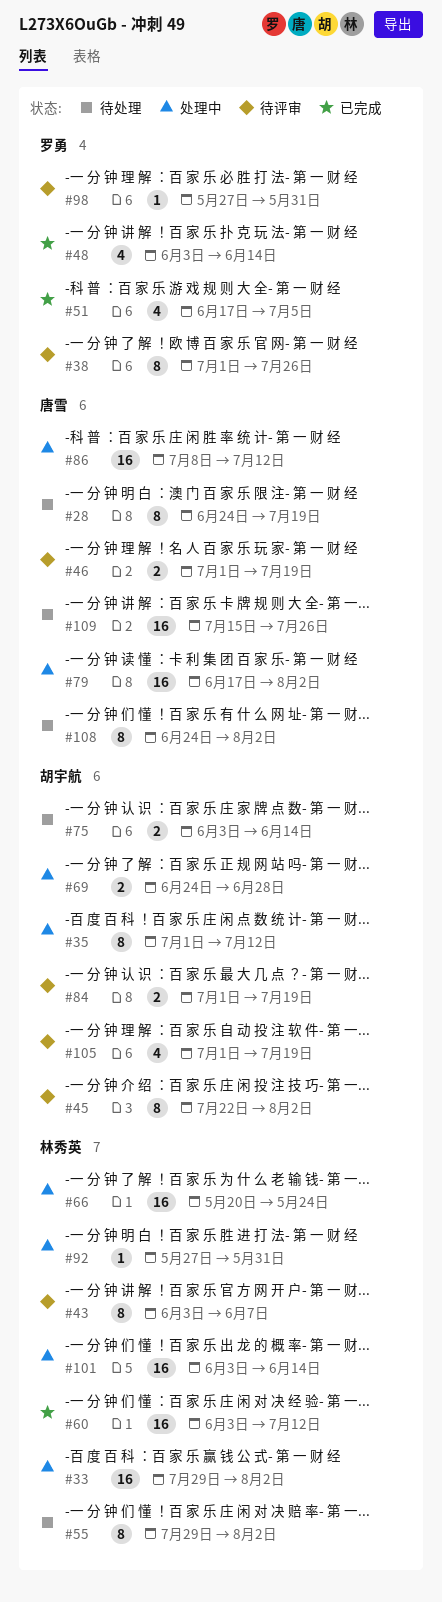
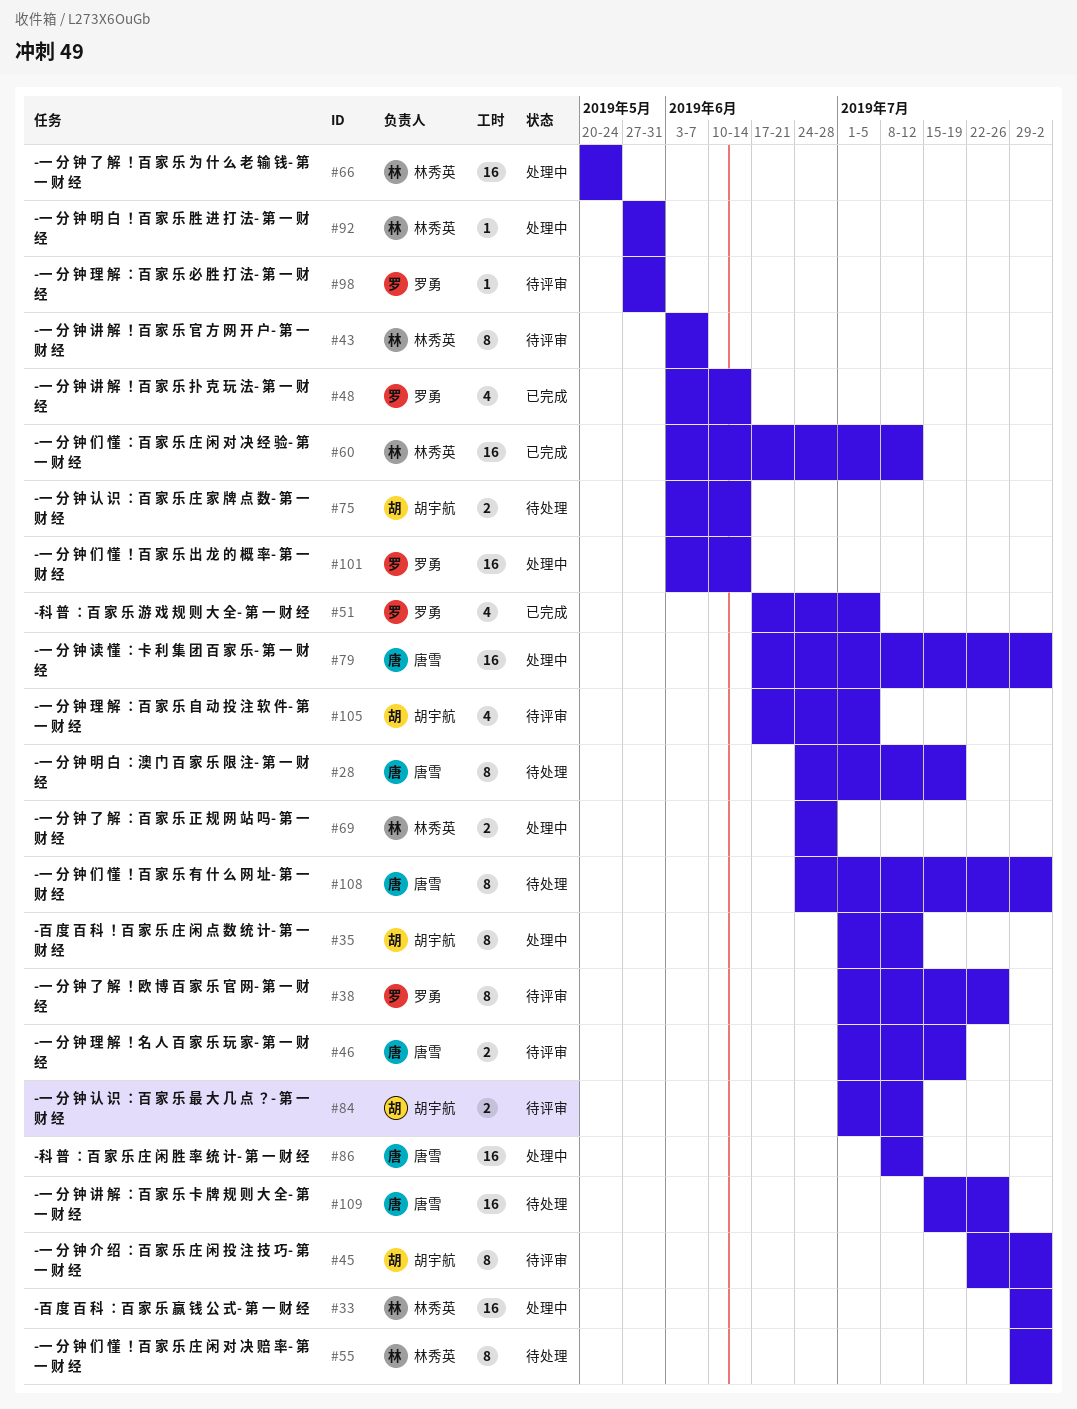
#69, owner: 胡宇航 -> 林秀英
#84, due: Jul 19 -> Jul 12
#101, owner: 林秀英 -> 罗勇
#105, start: Jul 1 -> Jun 17
#105, due: Jul 19 -> Jul 5

